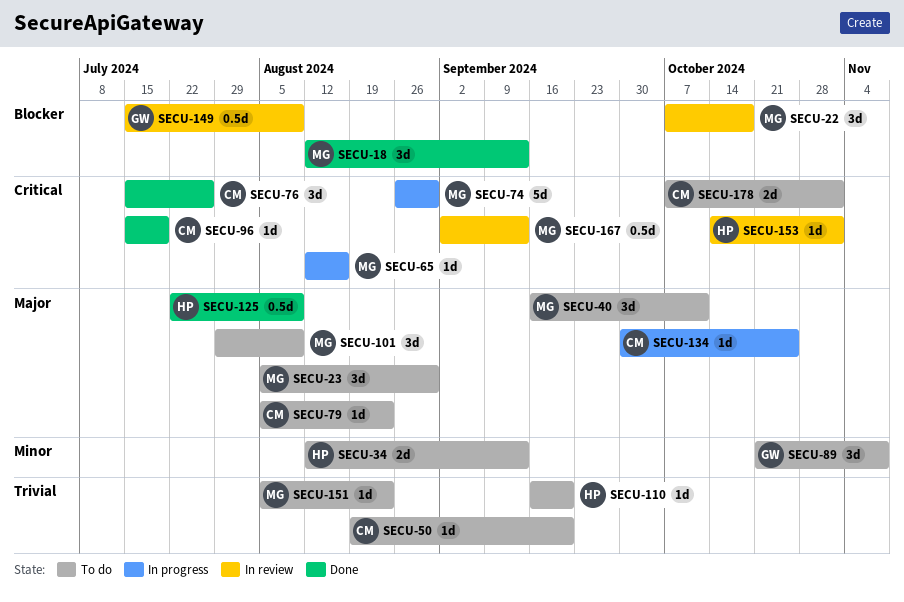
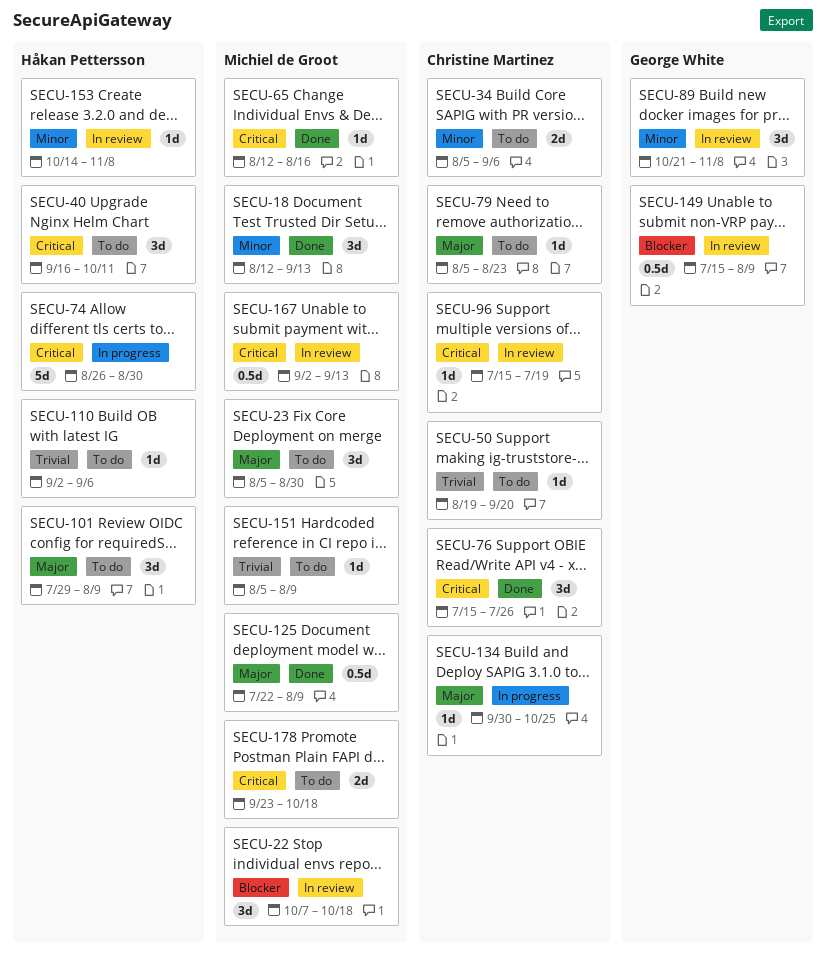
SECU-18, priority: Blocker -> Minor
SECU-34, owner: Håkan Pettersson -> Christine Martinez
SECU-34, start: Aug 12 -> Aug 5
SECU-34, due: Sep 13 -> Sep 6
SECU-40, owner: Michiel de Groot -> Håkan Pettersson
SECU-40, priority: Major -> Critical
SECU-65, status: In progress -> Done
SECU-74, owner: Michiel de Groot -> Håkan Pettersson
SECU-89, status: To do -> In review
SECU-96, status: Done -> In review
SECU-101, owner: Michiel de Groot -> Håkan Pettersson
SECU-110, start: Sep 16 -> Sep 2
SECU-110, due: Sep 20 -> Sep 6
SECU-125, owner: Håkan Pettersson -> Michiel de Groot
SECU-151, due: Aug 23 -> Aug 9
SECU-153, priority: Critical -> Minor
SECU-153, due: Nov 1 -> Nov 8
SECU-178, owner: Christine Martinez -> Michiel de Groot
SECU-178, start: Oct 7 -> Sep 23
SECU-178, due: Nov 1 -> Oct 18

